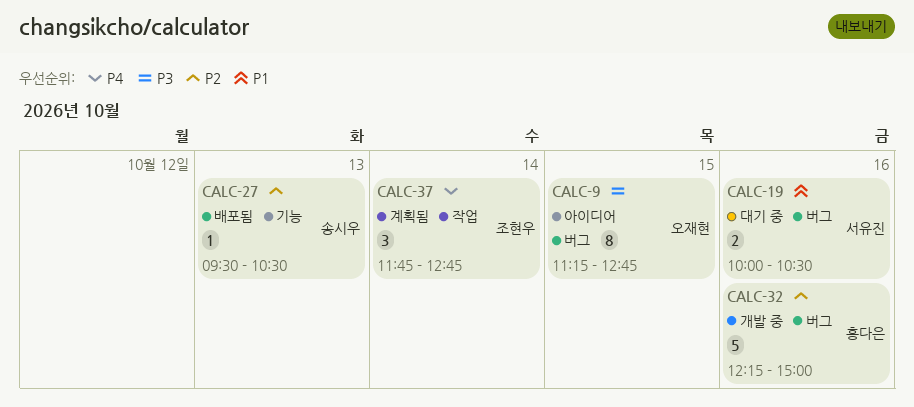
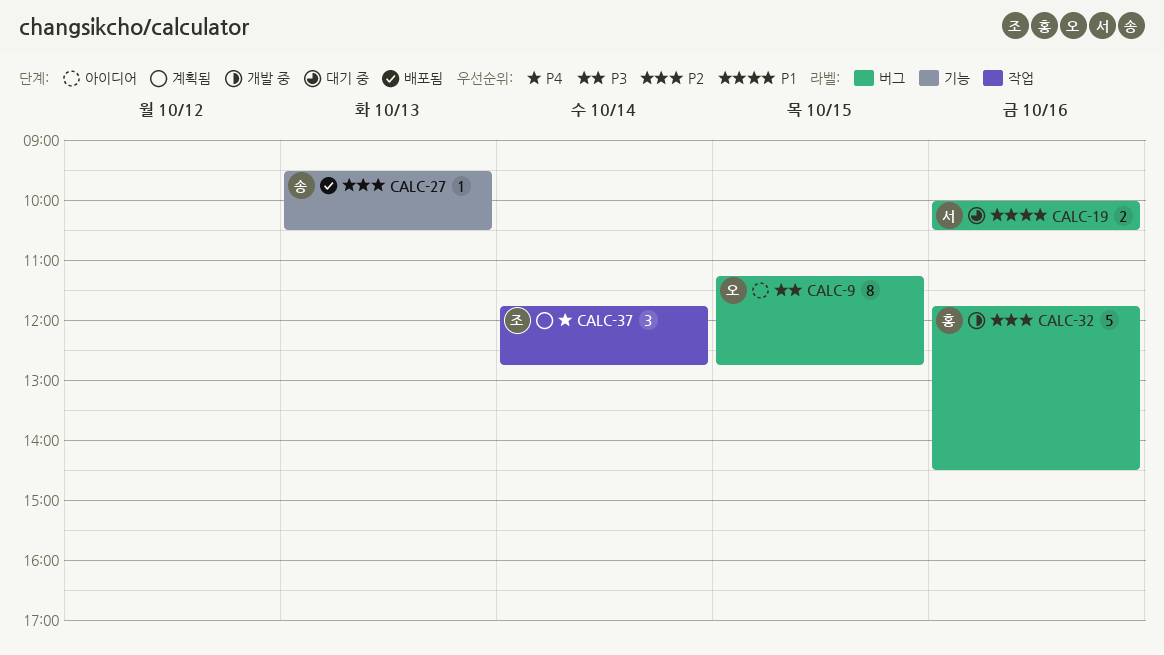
CALC-32, begins: 12:15 -> 11:45
CALC-32, ends: 15:00 -> 14:30

